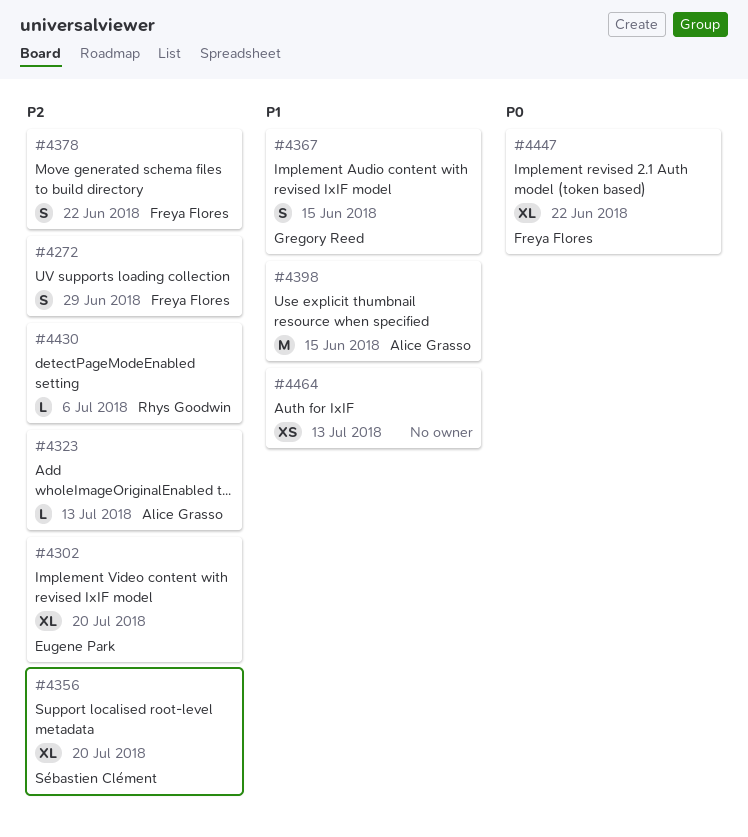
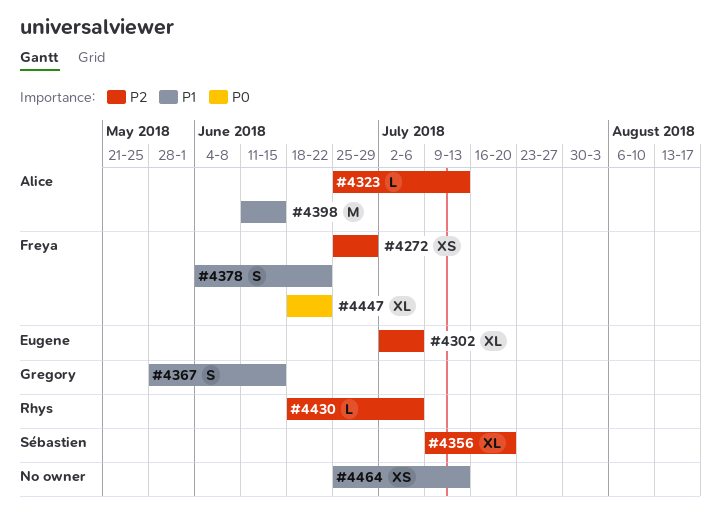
#4272, estimate: S -> XS
#4302, due: Jul 20 -> Jul 6
#4378, priority: P2 -> P1

